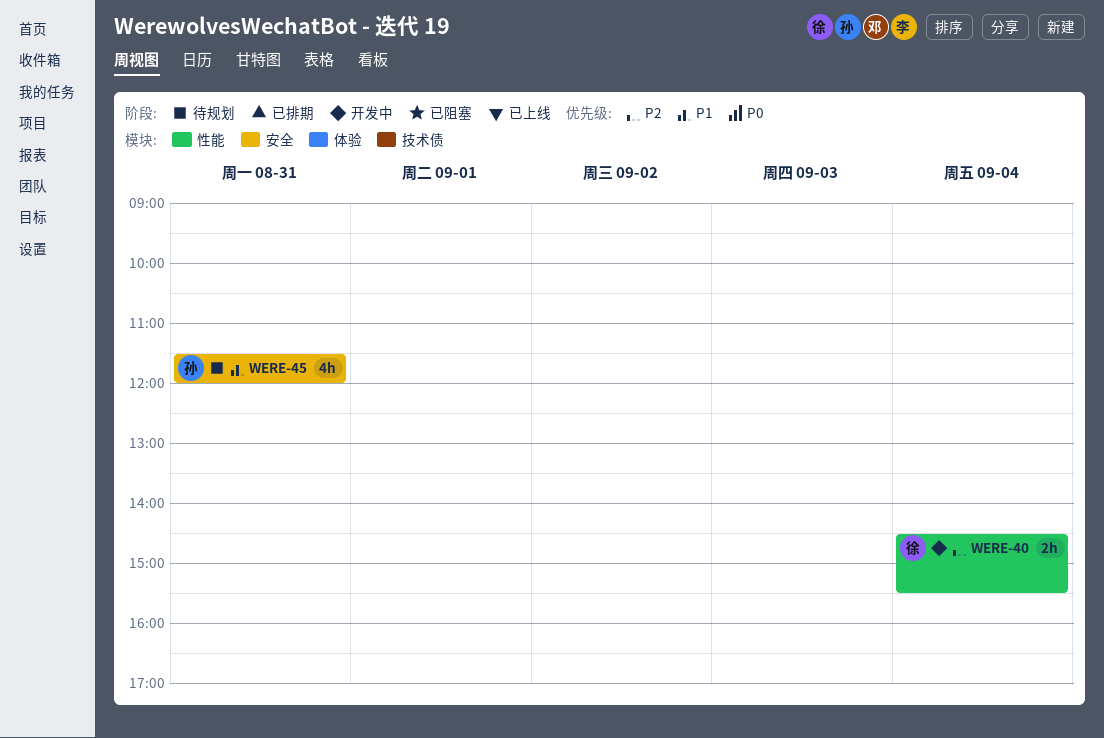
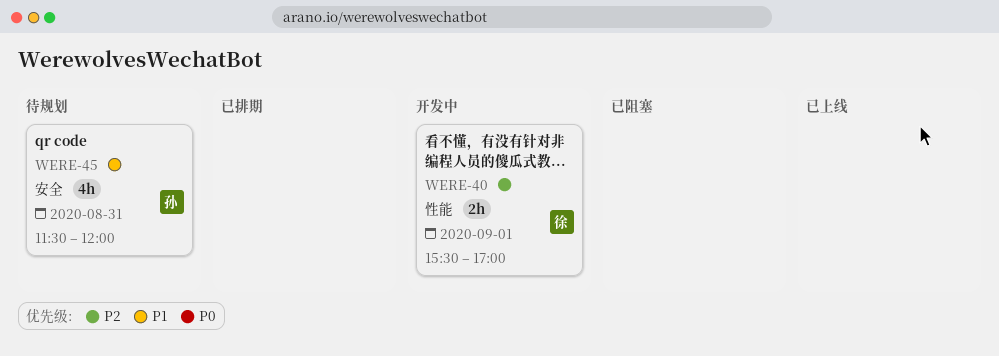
WERE-40, day: Sep 4 -> Sep 1
WERE-40, begins: 14:30 -> 15:30
WERE-40, ends: 15:30 -> 17:00

